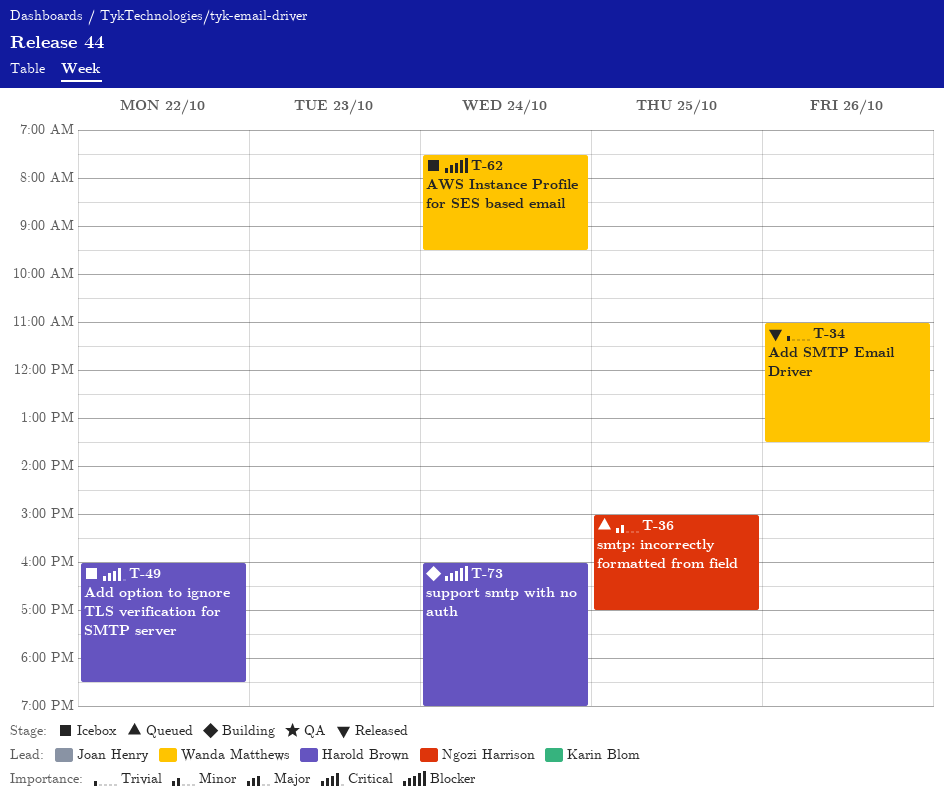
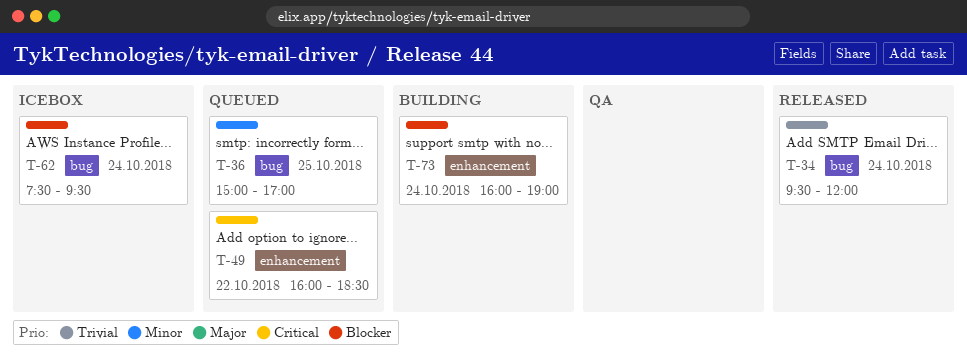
T-34, day: Oct 26 -> Oct 24
T-34, begins: 11:00 -> 09:30
T-34, ends: 13:30 -> 12:00
T-49, status: Icebox -> Queued

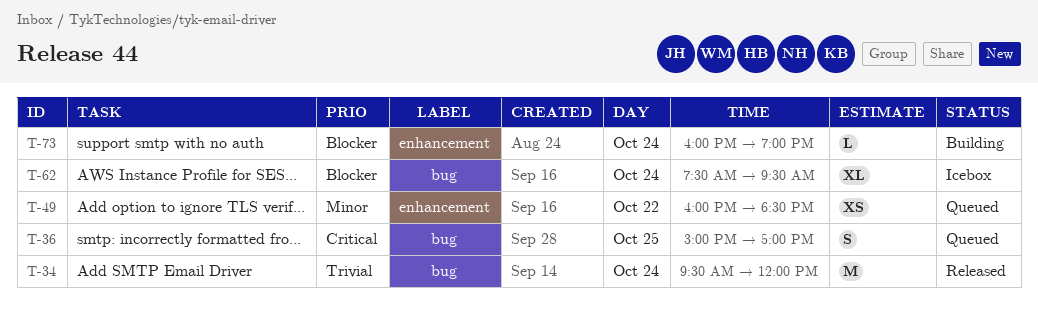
T-36, priority: Minor -> Critical
T-49, priority: Critical -> Minor

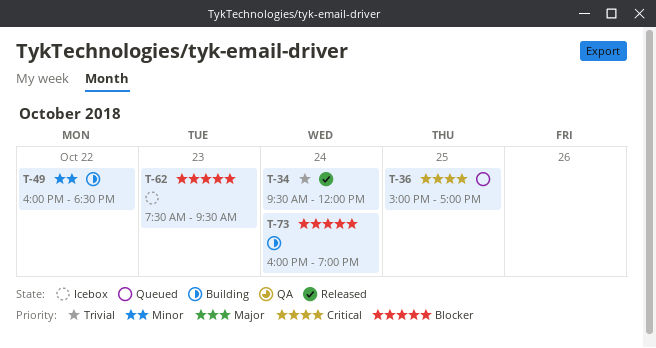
T-49, status: Queued -> Building
T-62, day: Oct 24 -> Oct 23

